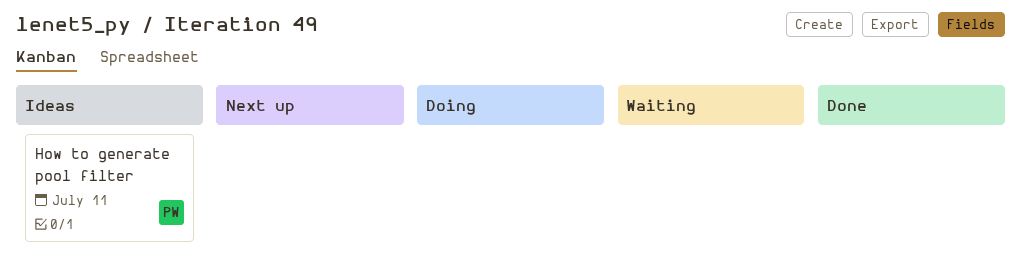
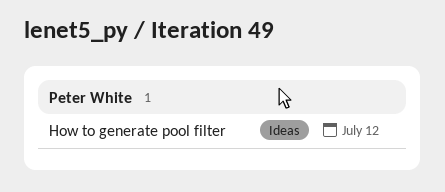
How to generate pool filter, due: Jul 11 -> Jul 12

